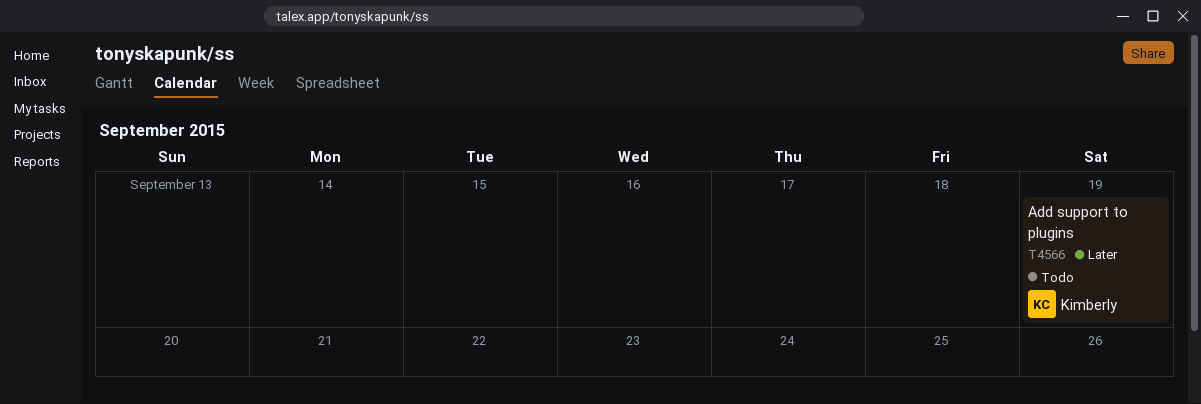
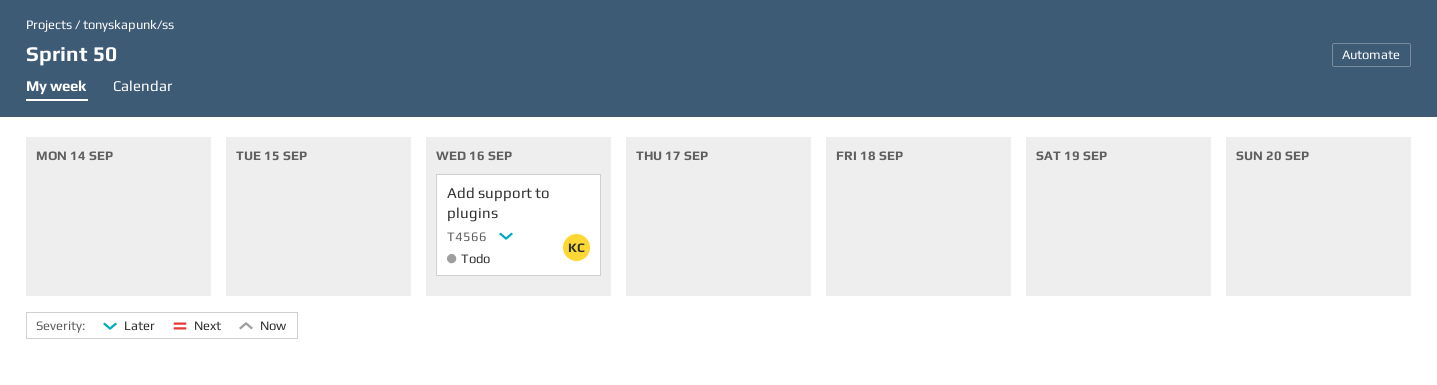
T4566, due: Sep 19 -> Sep 16

